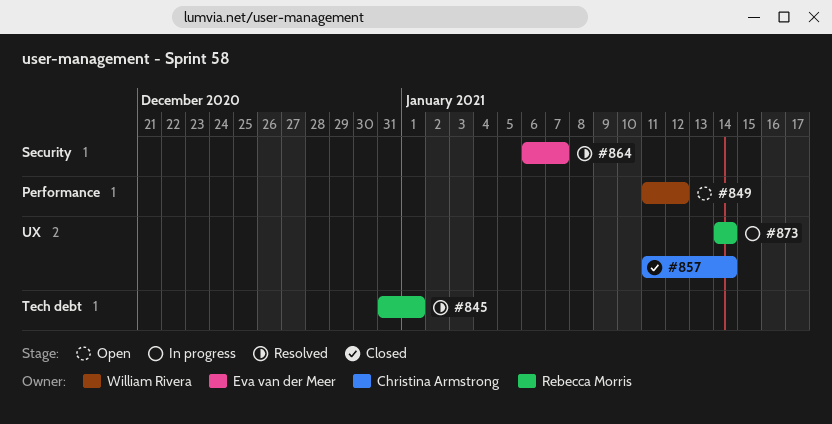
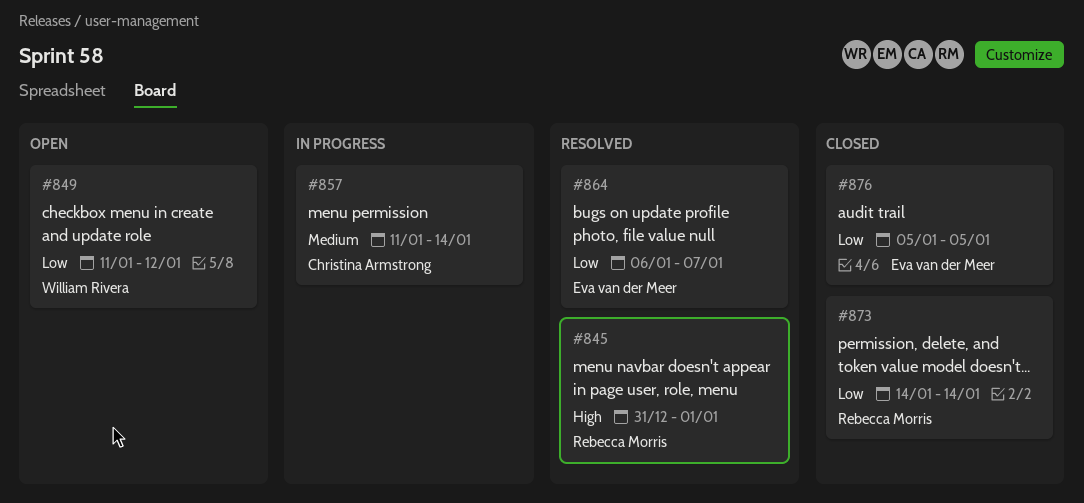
#857, status: Closed -> In progress
#873, status: In progress -> Closed
#876: none -> present

